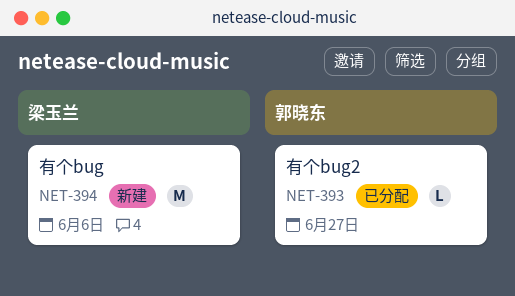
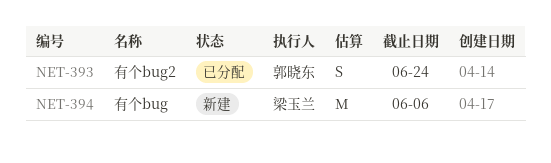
NET-393, estimate: L -> S
NET-393, due: Jun 27 -> Jun 24

